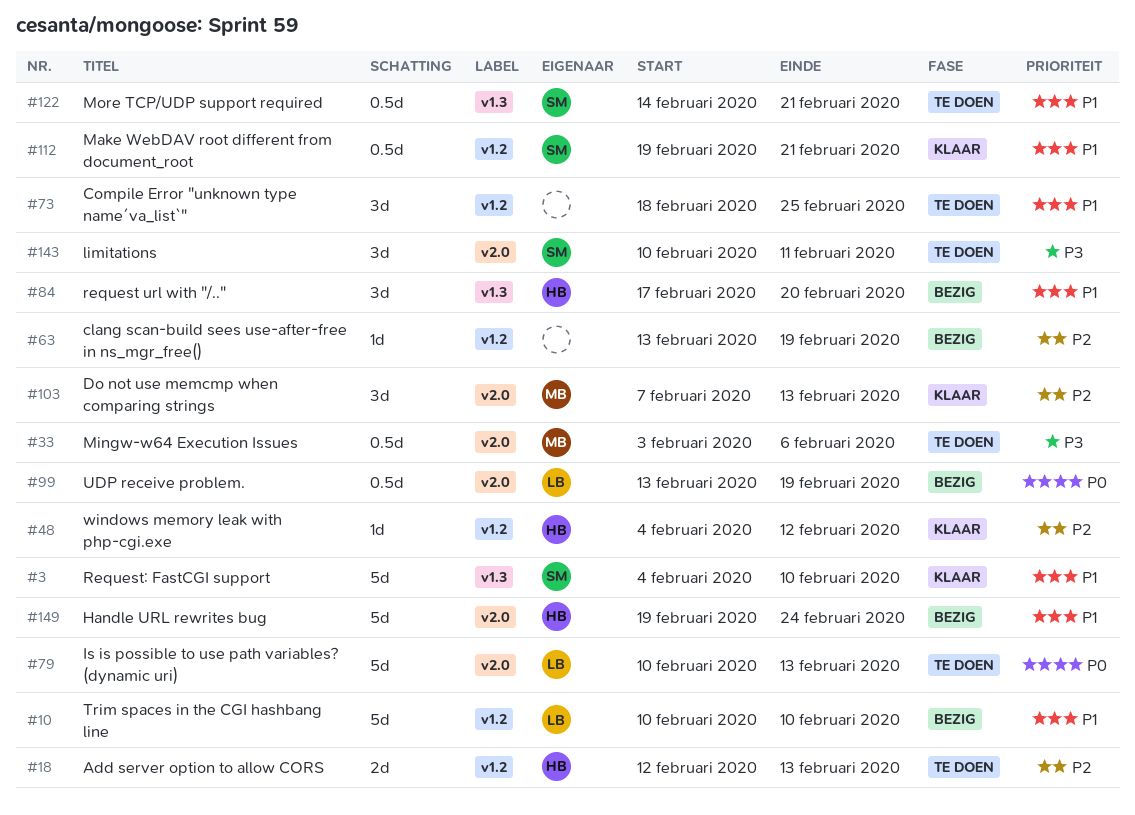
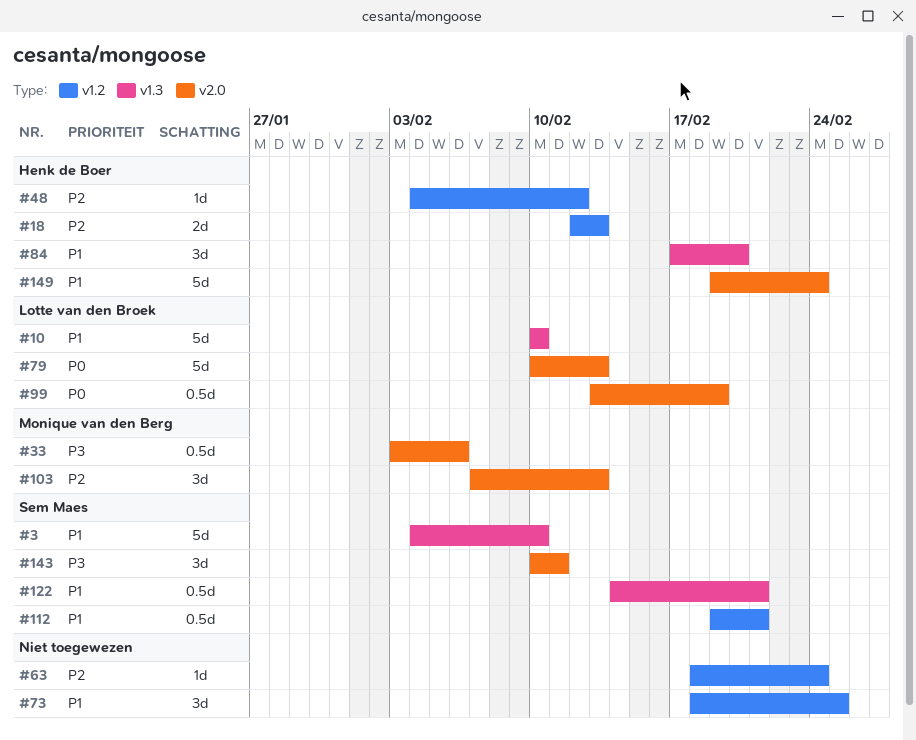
#10, label: v1.2 -> v1.3
#63, start: Feb 13 -> Feb 18
#63, due: Feb 19 -> Feb 24

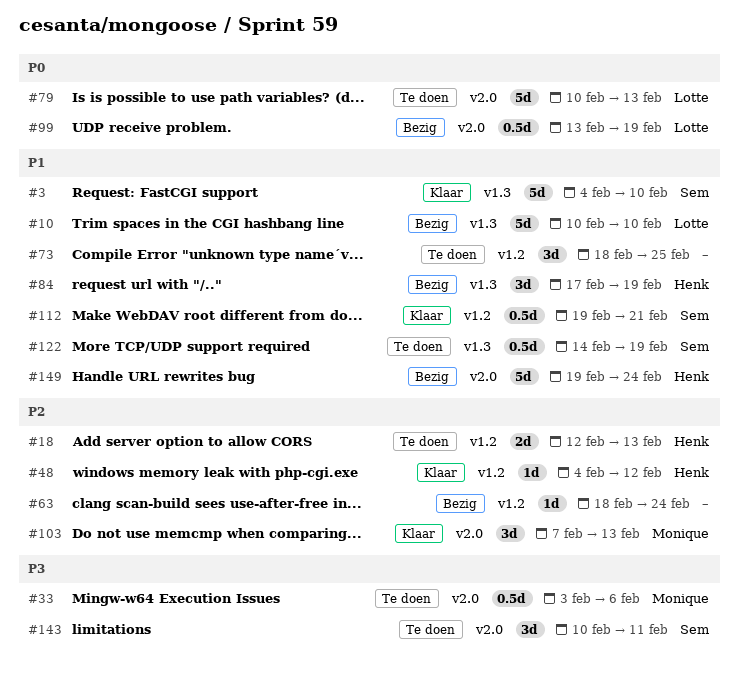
#84, due: Feb 20 -> Feb 19
#122, due: Feb 21 -> Feb 19

